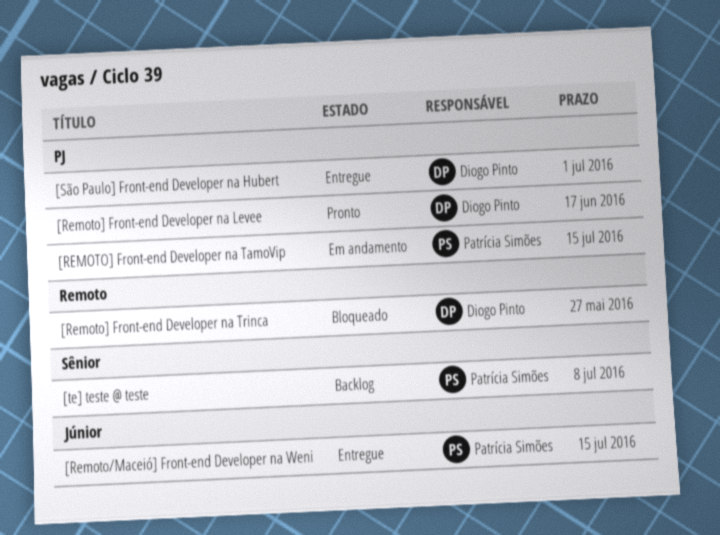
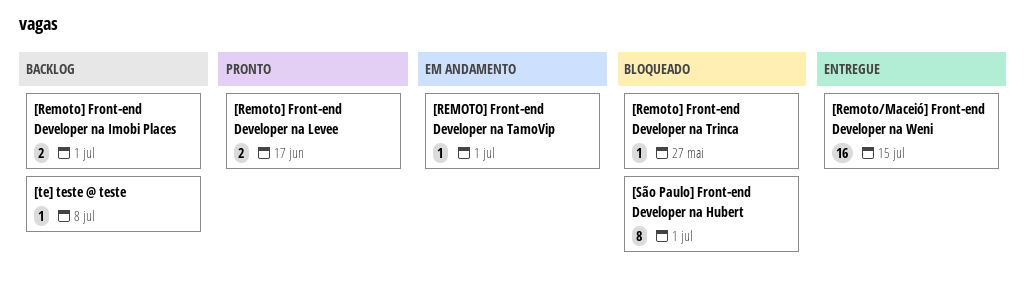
[Remoto] Front-end Developer na Imobi Places: none -> present
[REMOTO] Front-end Developer na TamoVip, due: Jul 15 -> Jul 1
[São Paulo] Front-end Developer na Hubert, status: Entregue -> Bloqueado

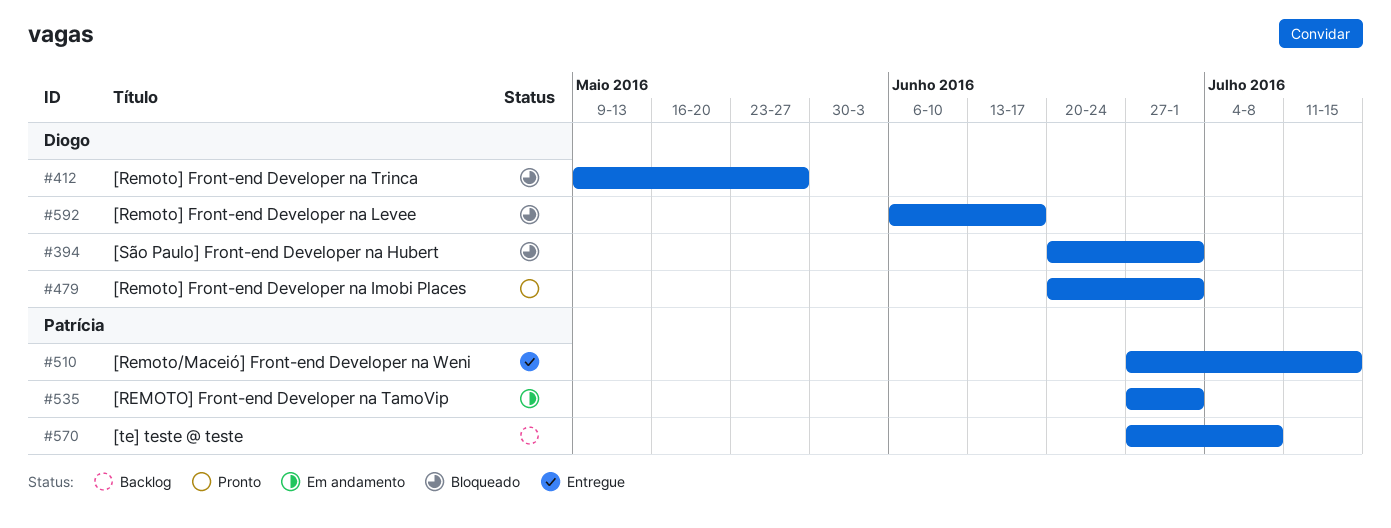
[Remoto] Front-end Developer na Imobi Places, status: Backlog -> Pronto
[Remoto] Front-end Developer na Levee, status: Pronto -> Bloqueado

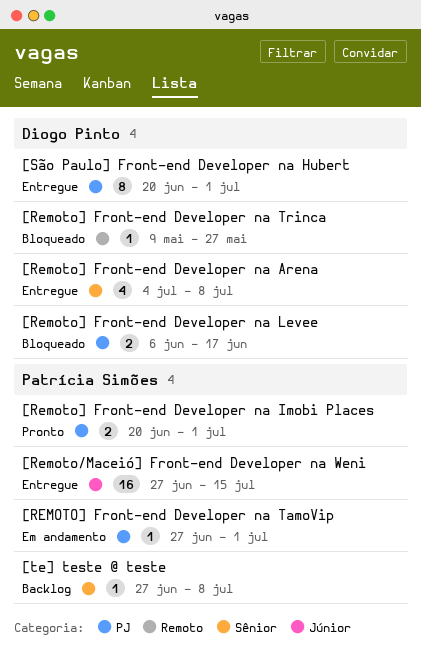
[Remoto] Front-end Developer na Arena: none -> present
[Remoto] Front-end Developer na Imobi Places, owner: Diogo Pinto -> Patrícia Simões
[São Paulo] Front-end Developer na Hubert, status: Bloqueado -> Entregue

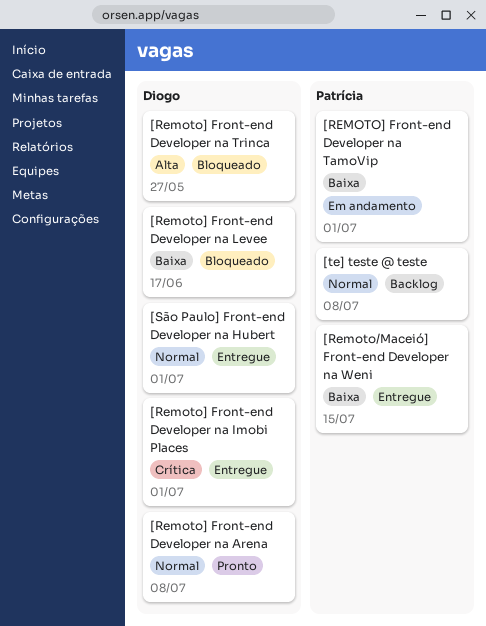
[Remoto] Front-end Developer na Arena, status: Entregue -> Pronto
[Remoto] Front-end Developer na Imobi Places, status: Pronto -> Entregue
[Remoto] Front-end Developer na Imobi Places, owner: Patrícia Simões -> Diogo Pinto

